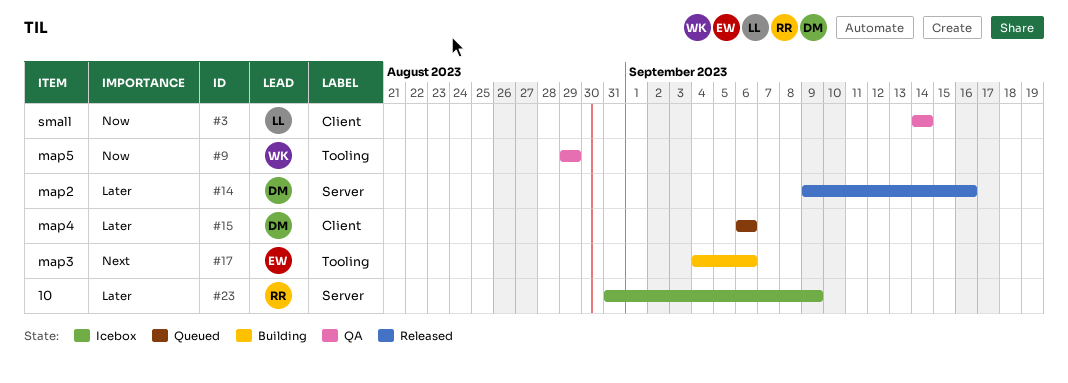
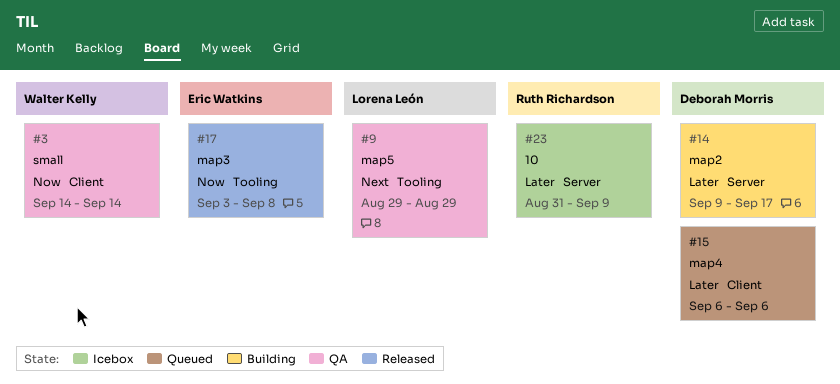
#3, owner: Lorena León -> Walter Kelly
#9, owner: Walter Kelly -> Lorena León
#9, priority: Now -> Next
#14, status: Released -> Building
#14, due: Sep 16 -> Sep 17
#17, status: Building -> Released
#17, priority: Next -> Now
#17, start: Sep 4 -> Sep 3
#17, due: Sep 6 -> Sep 8

